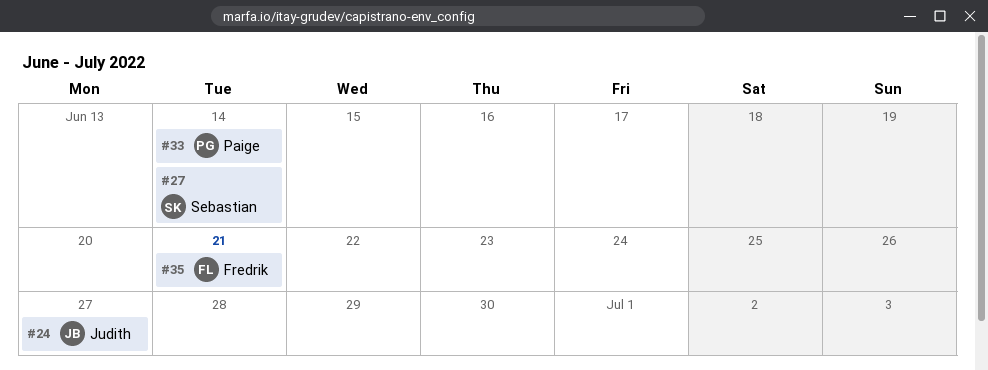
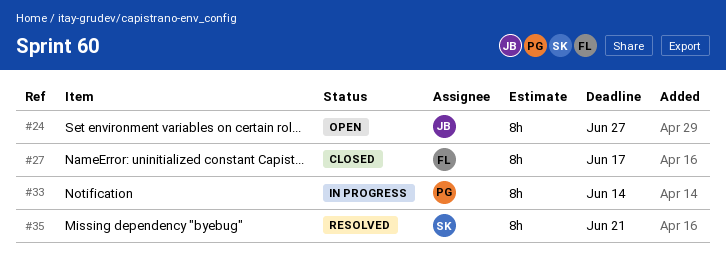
#27, owner: Sebastian -> Fredrik
#27, due: Jun 14 -> Jun 17
#35, owner: Fredrik -> Sebastian

